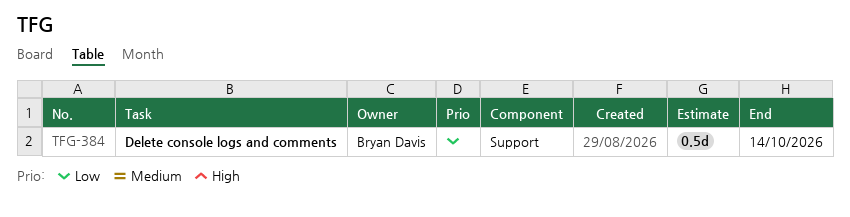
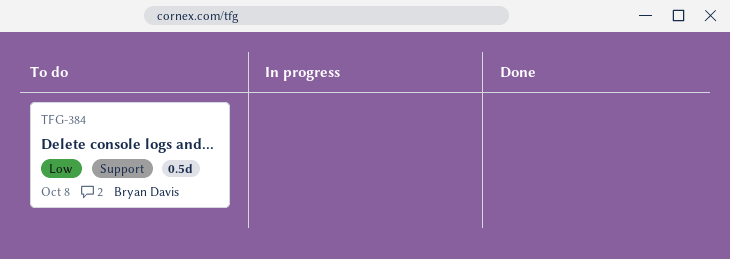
TFG-384, due: Oct 14 -> Oct 8

